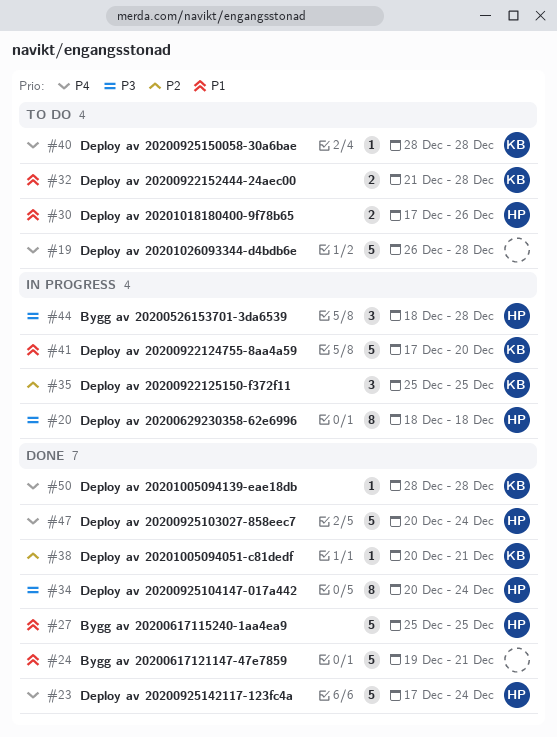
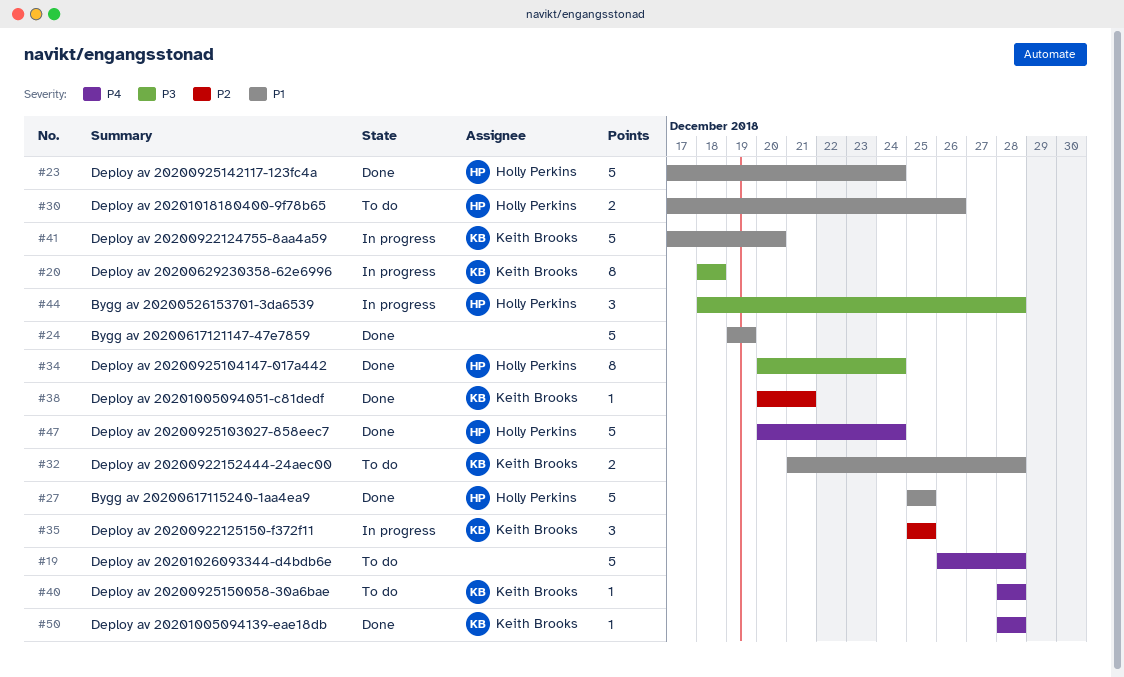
#20, owner: Holly Perkins -> Keith Brooks
#23, priority: P4 -> P1
#24, due: Dec 21 -> Dec 19

